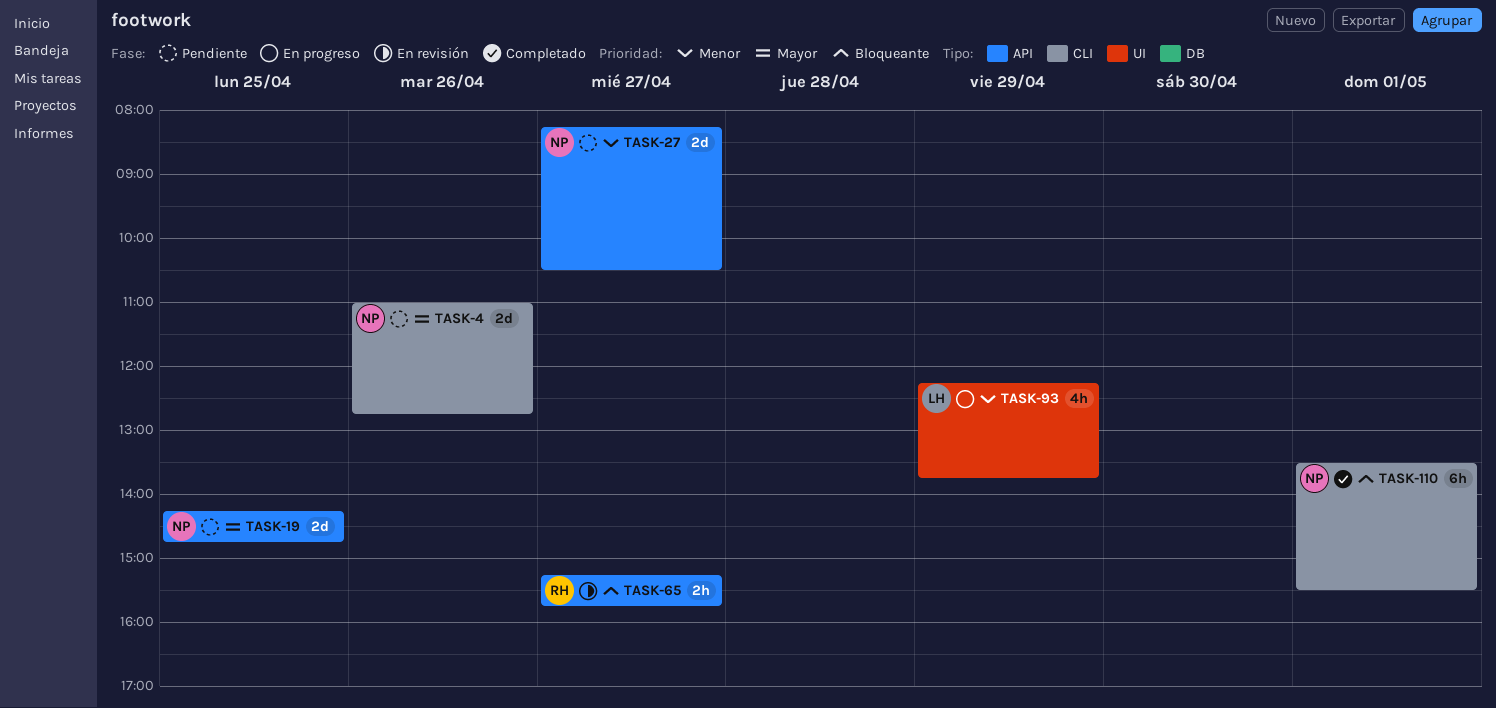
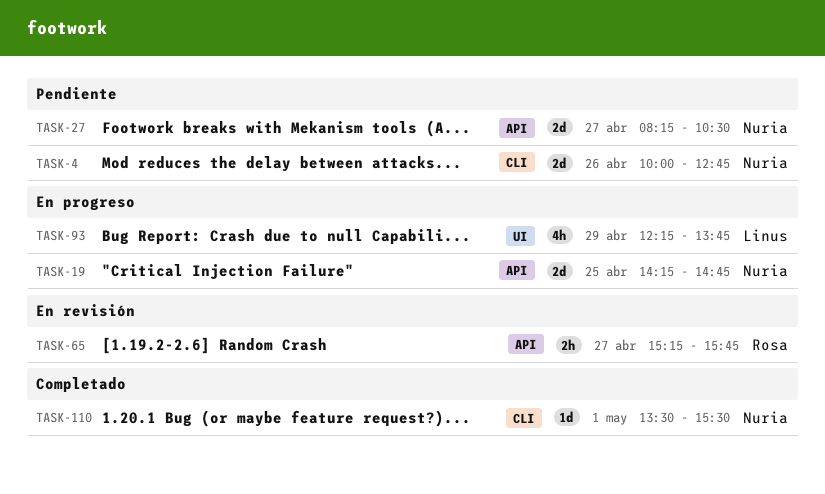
TASK-4, begins: 11:00 -> 10:00
TASK-19, status: Pendiente -> En progreso
TASK-110, estimate: 6h -> 1d

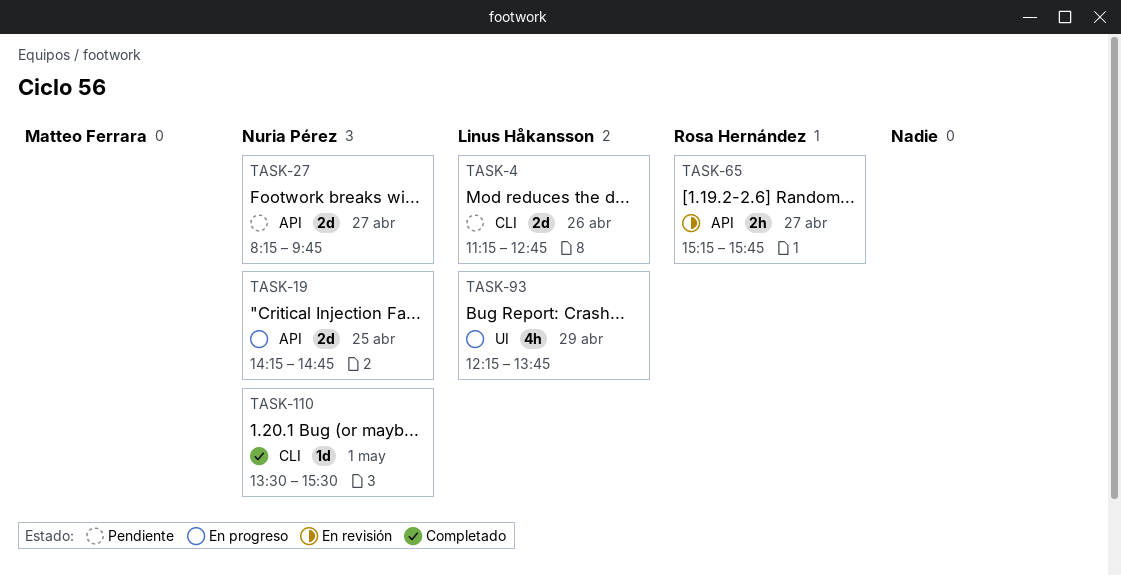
TASK-4, owner: Nuria Pérez -> Linus Håkansson
TASK-4, begins: 10:00 -> 11:15
TASK-27, ends: 10:30 -> 09:45

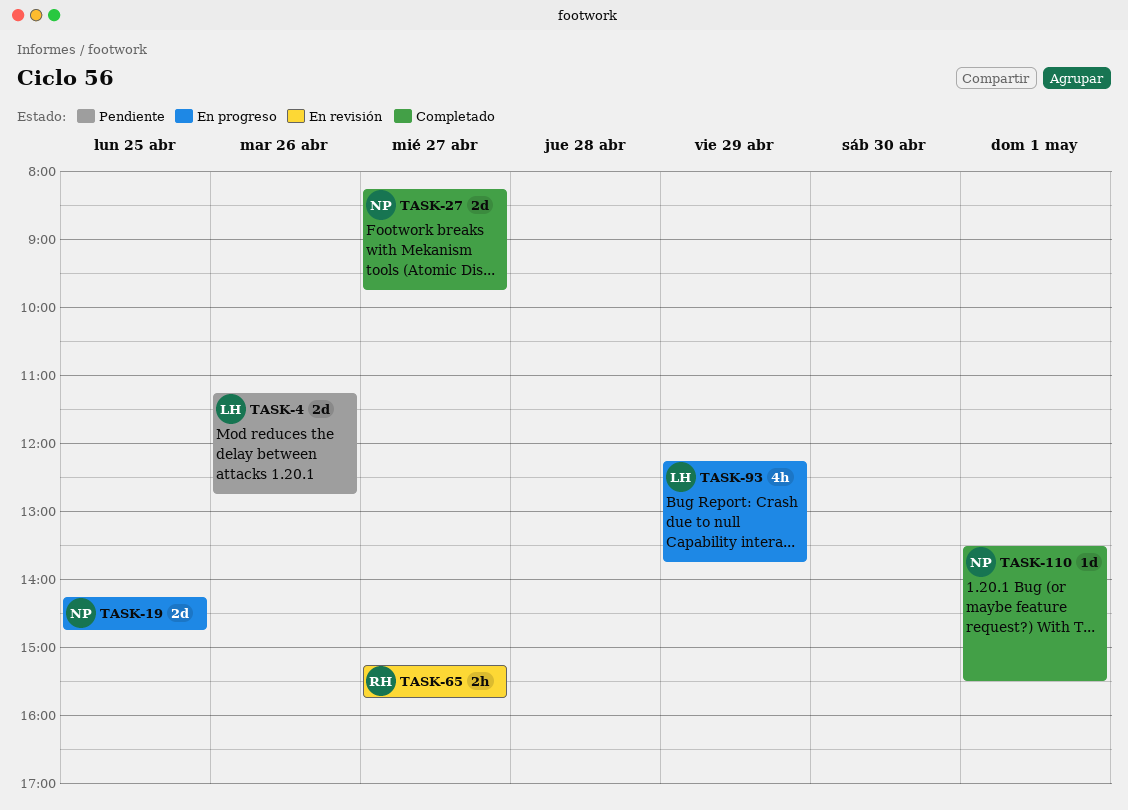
TASK-27, status: Pendiente -> Completado

